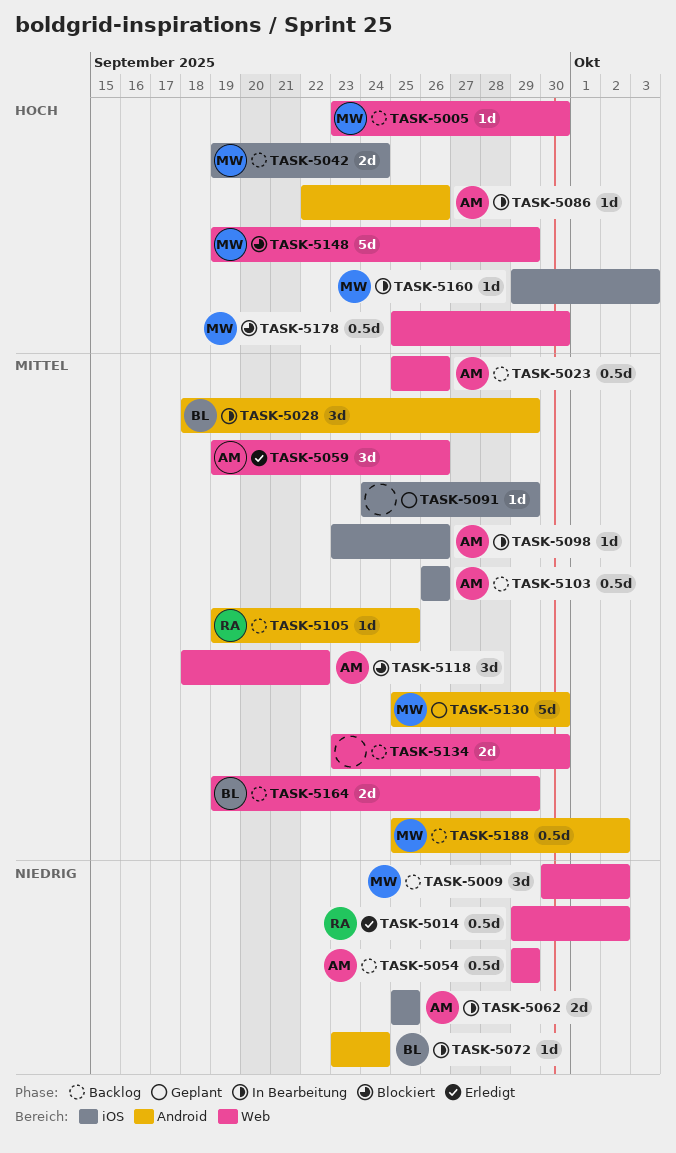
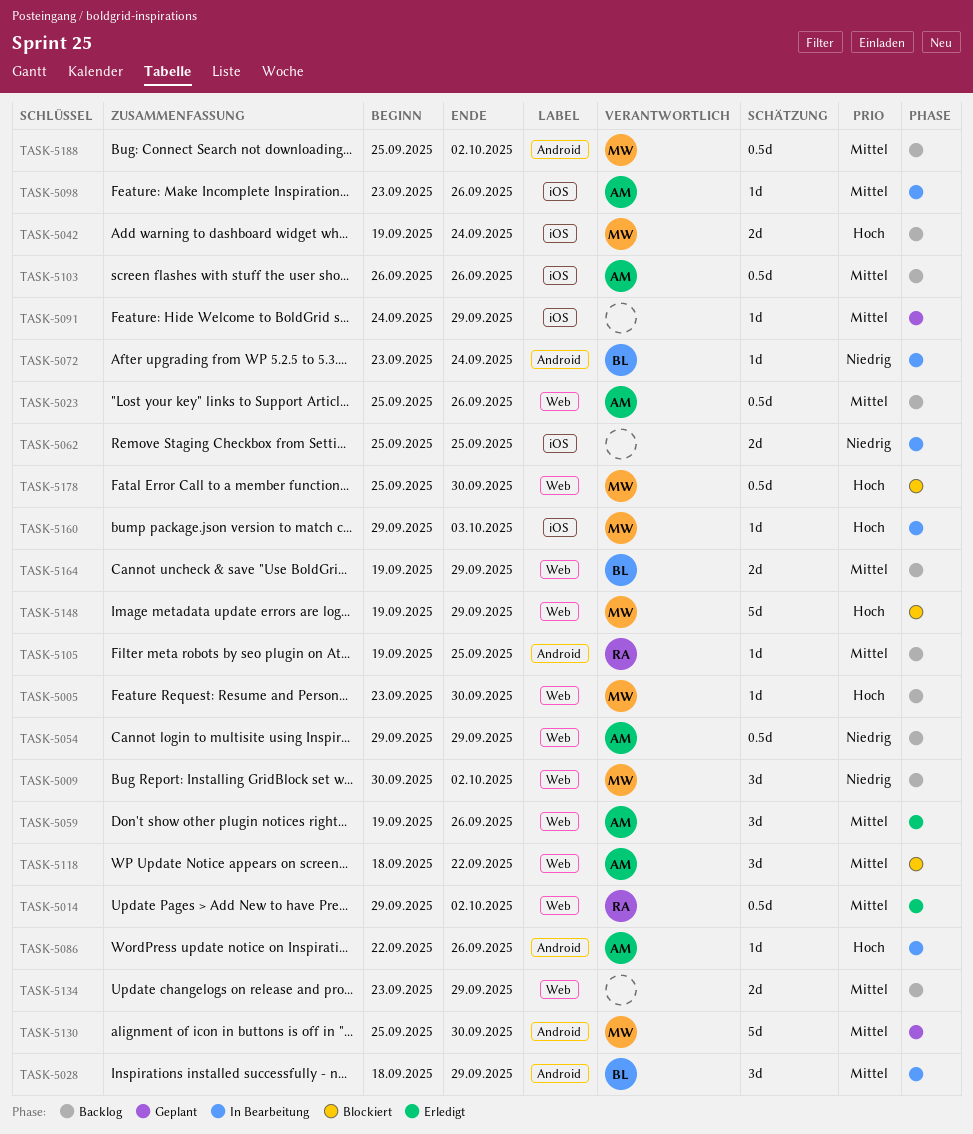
TASK-5014, priority: Niedrig -> Mittel
TASK-5062, owner: AM -> none
TASK-5134, due: Sep 30 -> Sep 29

